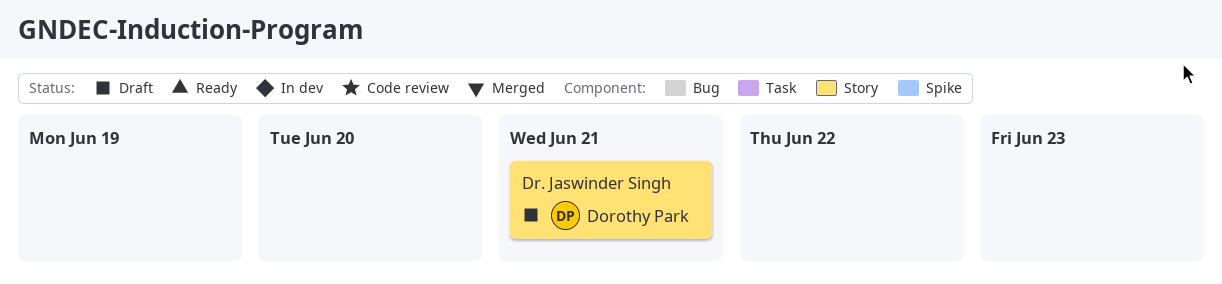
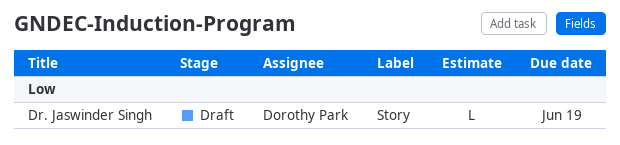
Dr. Jaswinder Singh, due: Jun 21 -> Jun 19

